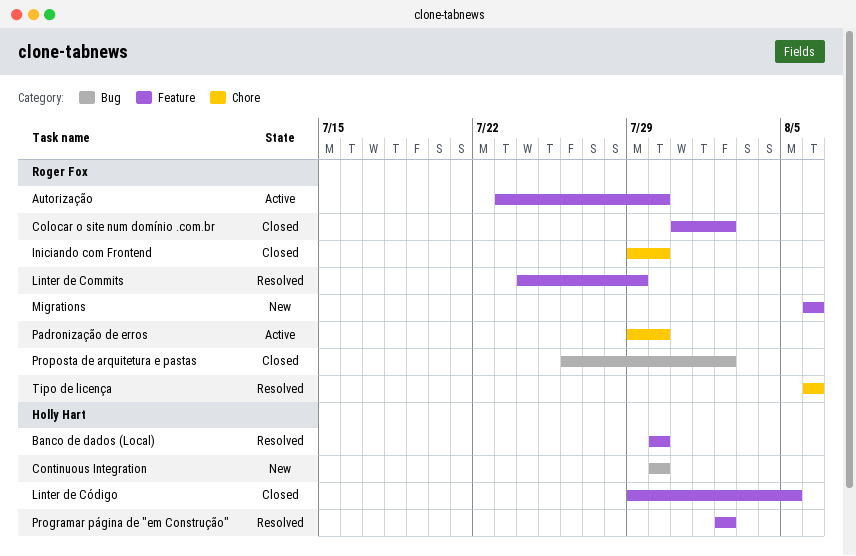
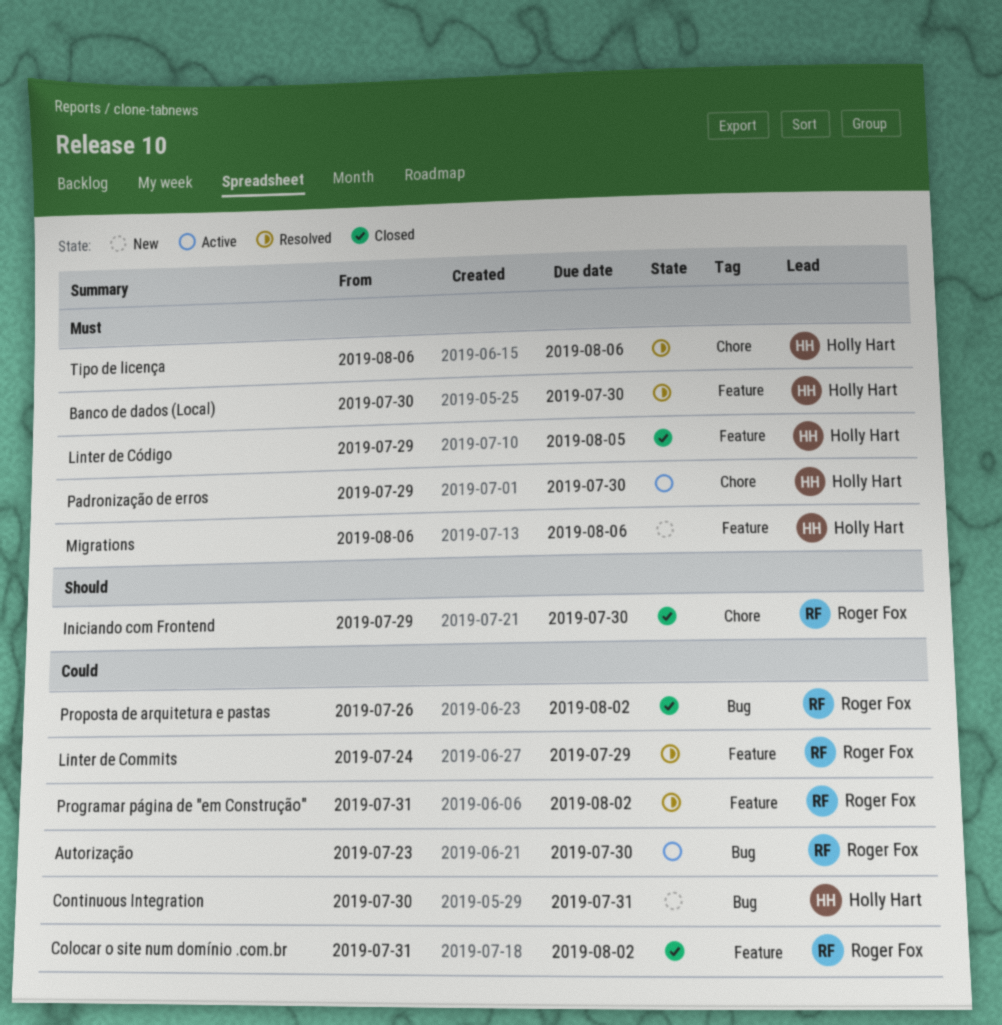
Autorização, label: Feature -> Bug
Continuous Integration, due: Jul 30 -> Jul 31
Migrations, owner: Roger Fox -> Holly Hart
Padronização de erros, owner: Roger Fox -> Holly Hart
Programar página de "em Construção", owner: Holly Hart -> Roger Fox
Programar página de "em Construção", start: Aug 2 -> Jul 31
Tipo de licença, owner: Roger Fox -> Holly Hart

